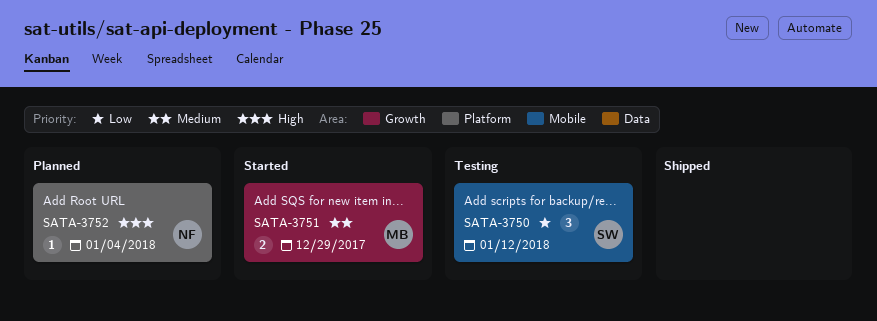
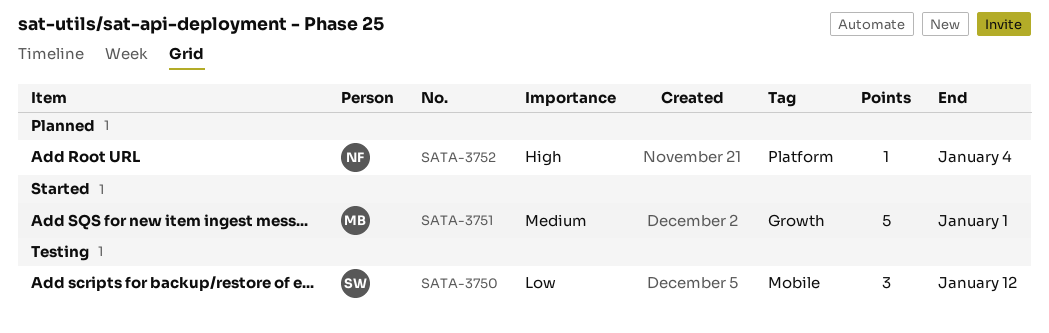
SATA-3751, estimate: 2 -> 5
SATA-3751, due: Dec 29 -> Jan 1

